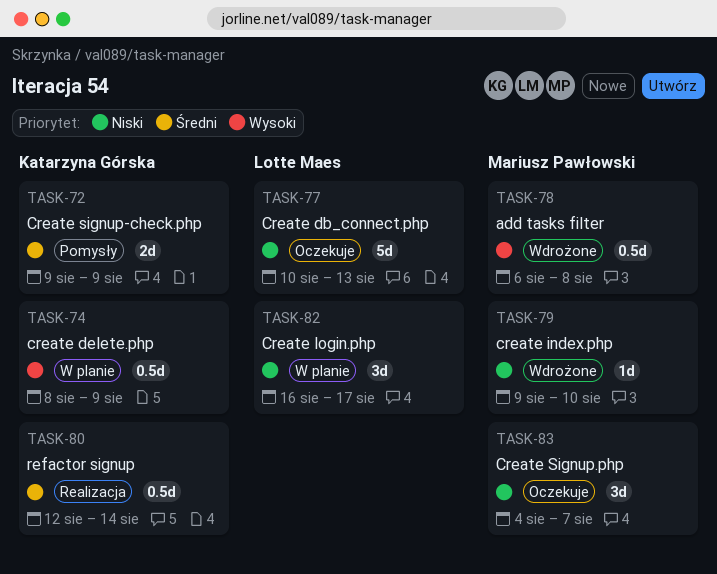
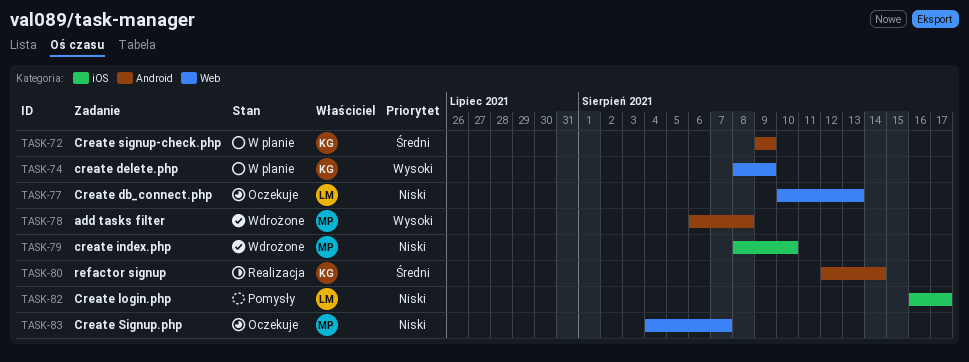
TASK-72, status: Pomysły -> W planie
TASK-79, start: Aug 9 -> Aug 8
TASK-82, status: W planie -> Pomysły

